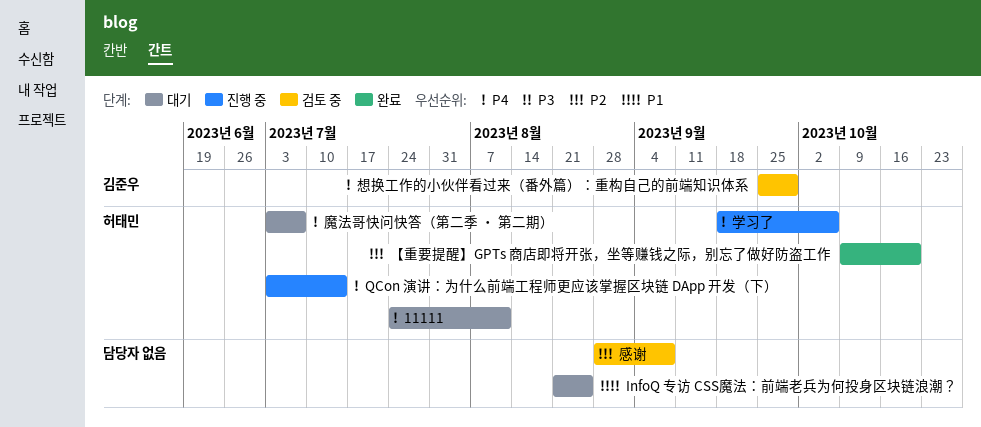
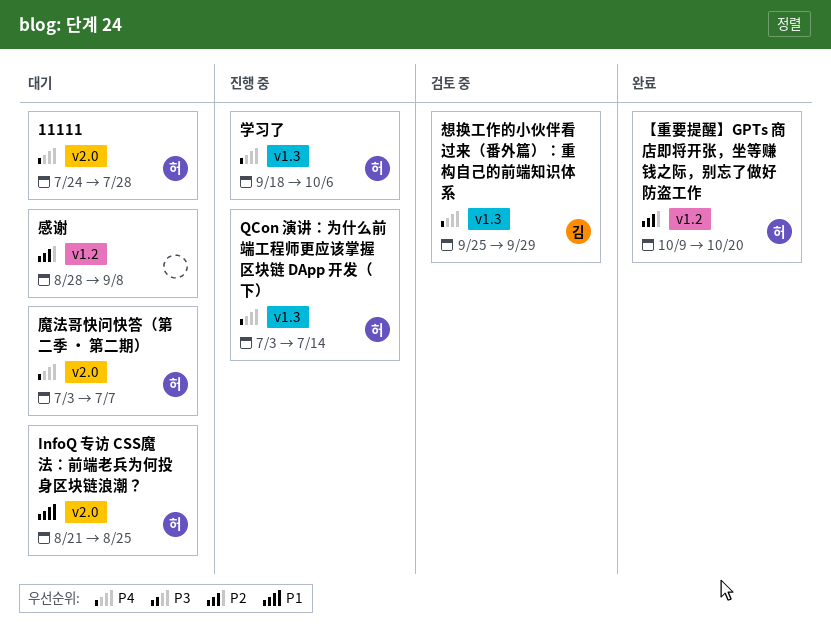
11111, due: Aug 11 -> Jul 28
InfoQ 专访 CSS魔法：前端老兵为何投身区块链浪潮？, owner: none -> 허태민
感谢, status: 검토 중 -> 대기

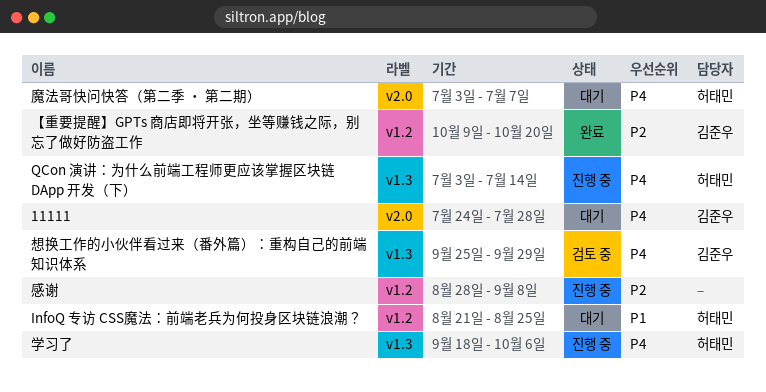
11111, owner: 허태민 -> 김준우
InfoQ 专访 CSS魔法：前端老兵为何投身区块链浪潮？, label: v2.0 -> v1.2
【重要提醒】GPTs 商店即将开张，坐等赚钱之际，别忘了做好防盗工作, owner: 허태민 -> 김준우
感谢, status: 대기 -> 진행 중

